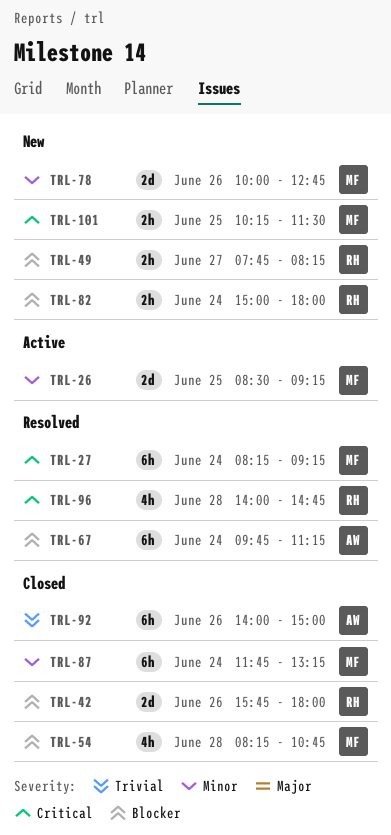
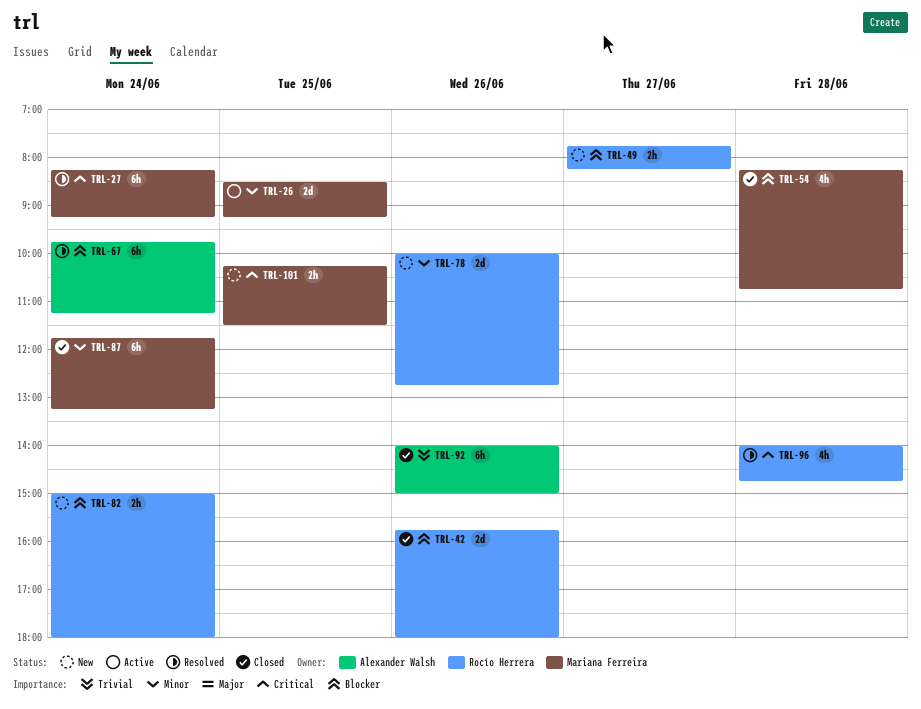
TRL-78, owner: Mariana Ferreira -> Rocío Herrera

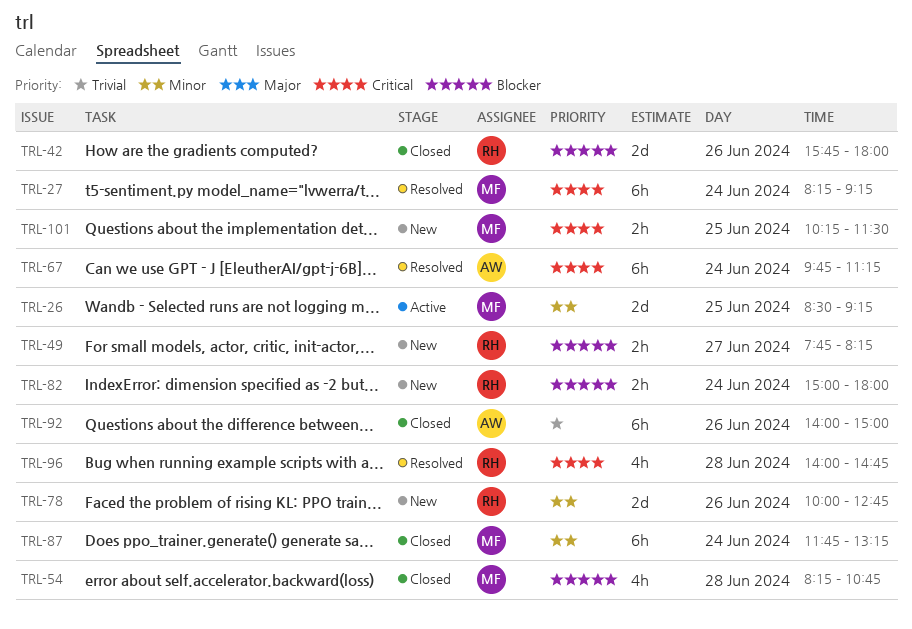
TRL-67, priority: Blocker -> Critical

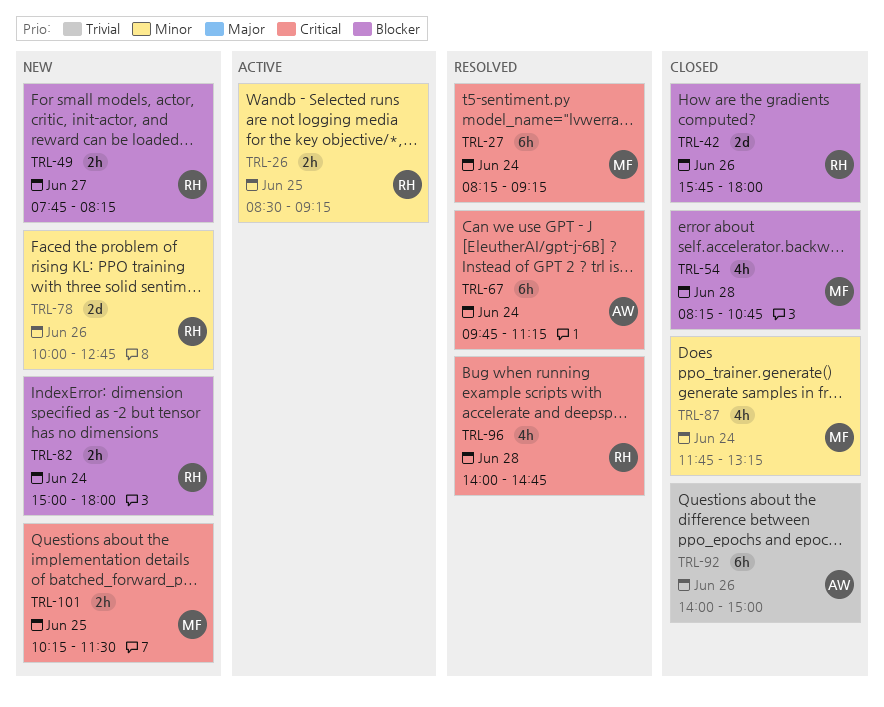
TRL-26, owner: MF -> RH
TRL-26, estimate: 2d -> 2h
TRL-87, estimate: 6h -> 4h

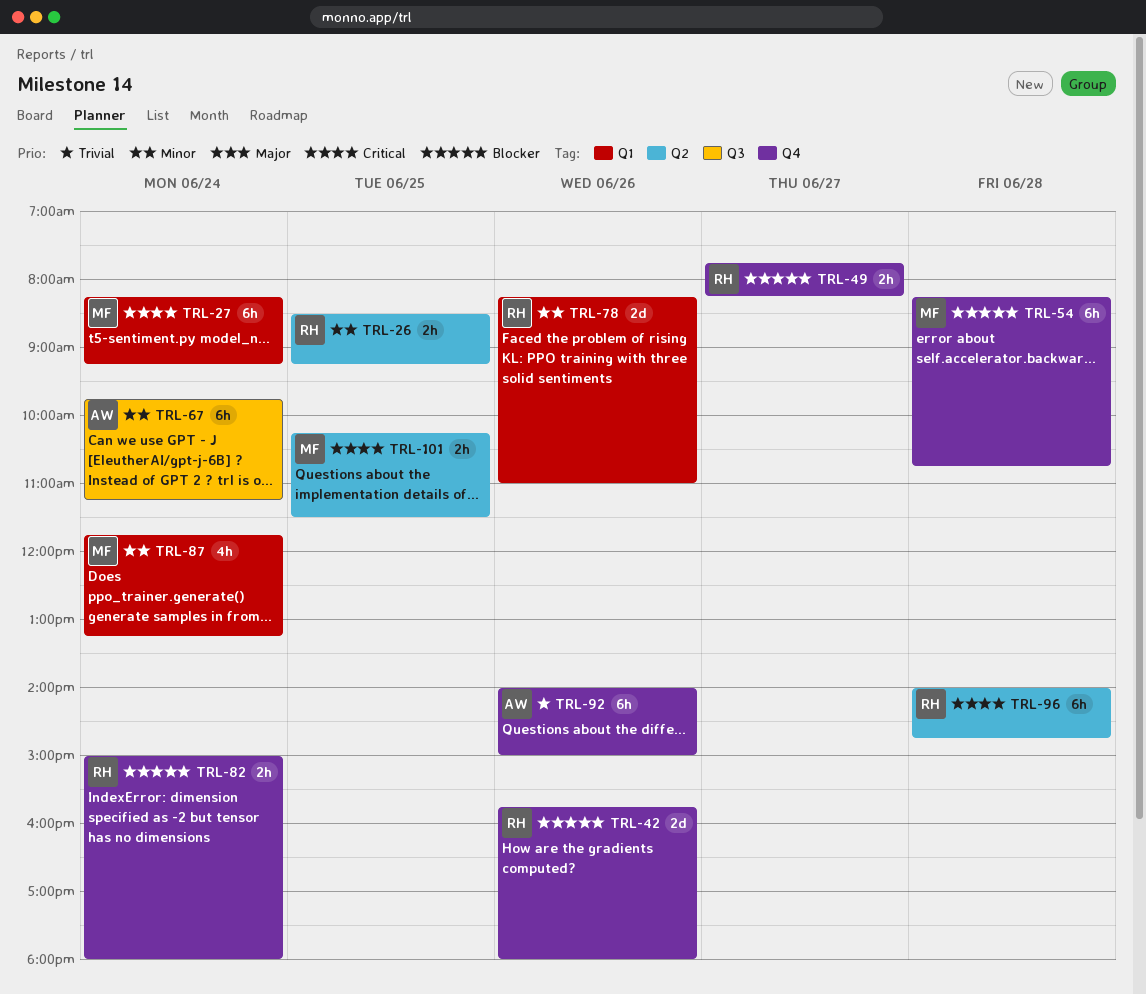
TRL-54, estimate: 4h -> 6h
TRL-67, priority: Critical -> Minor
TRL-78, begins: 10:00 -> 08:15
TRL-78, ends: 12:45 -> 11:00
TRL-96, estimate: 4h -> 6h

